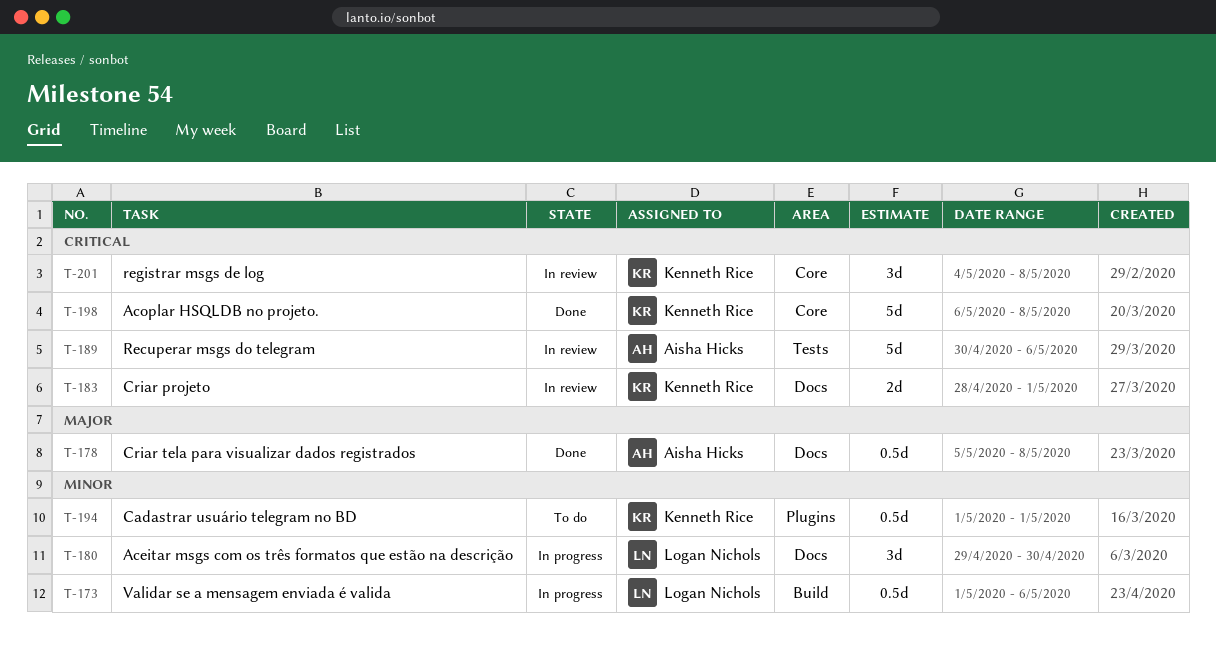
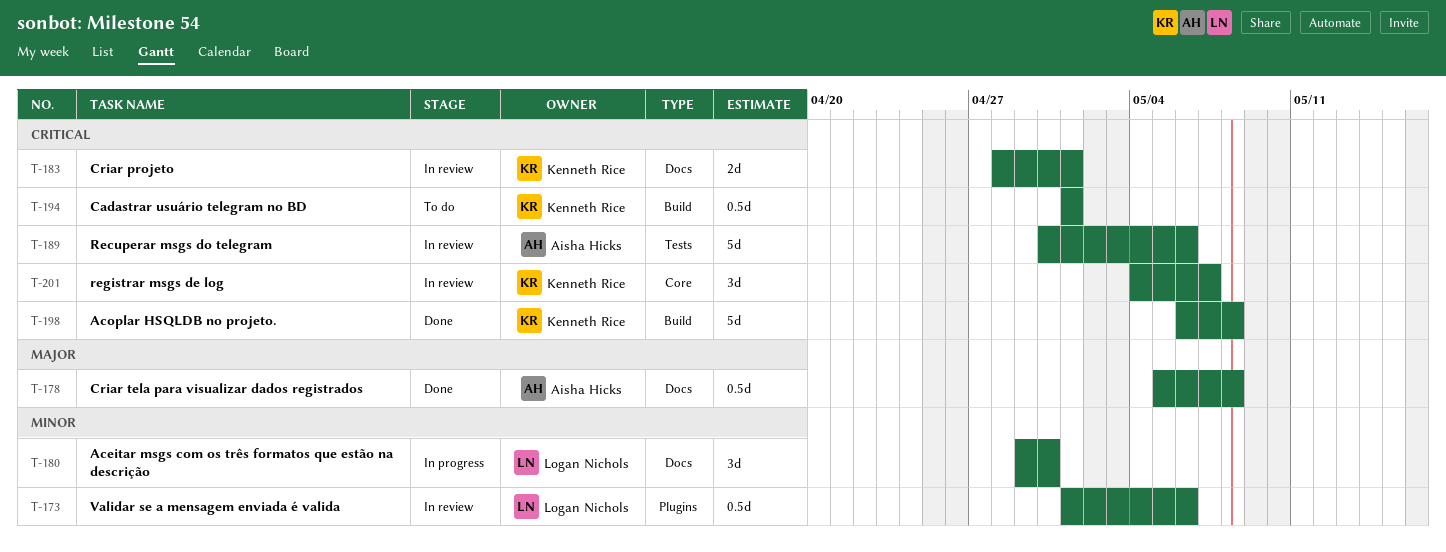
T-173, status: In progress -> In review
T-173, label: Build -> Plugins
T-194, priority: Minor -> Critical
T-194, label: Plugins -> Build
T-198, label: Core -> Build
T-201, due: May 8 -> May 7

